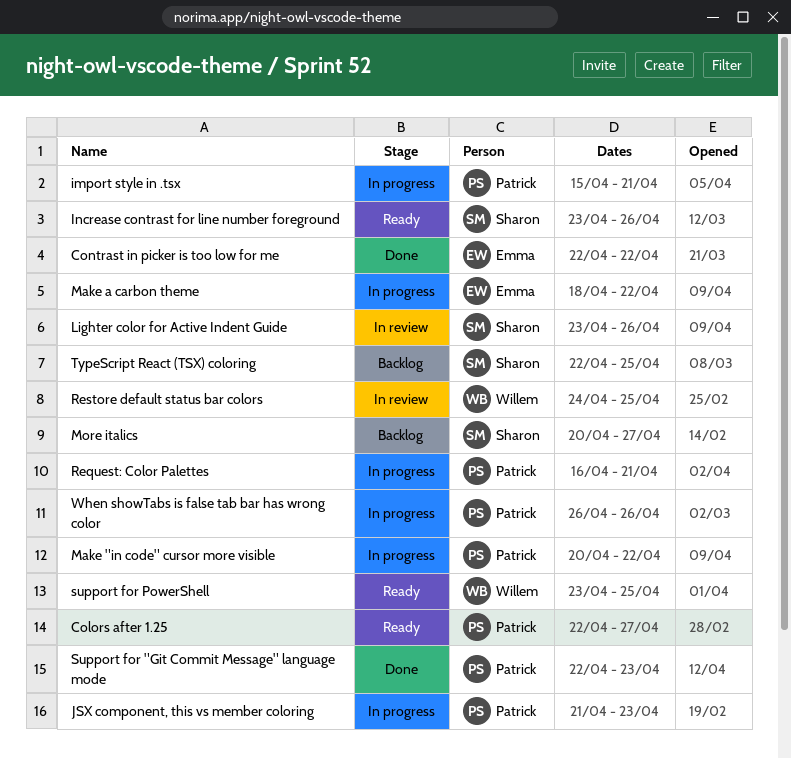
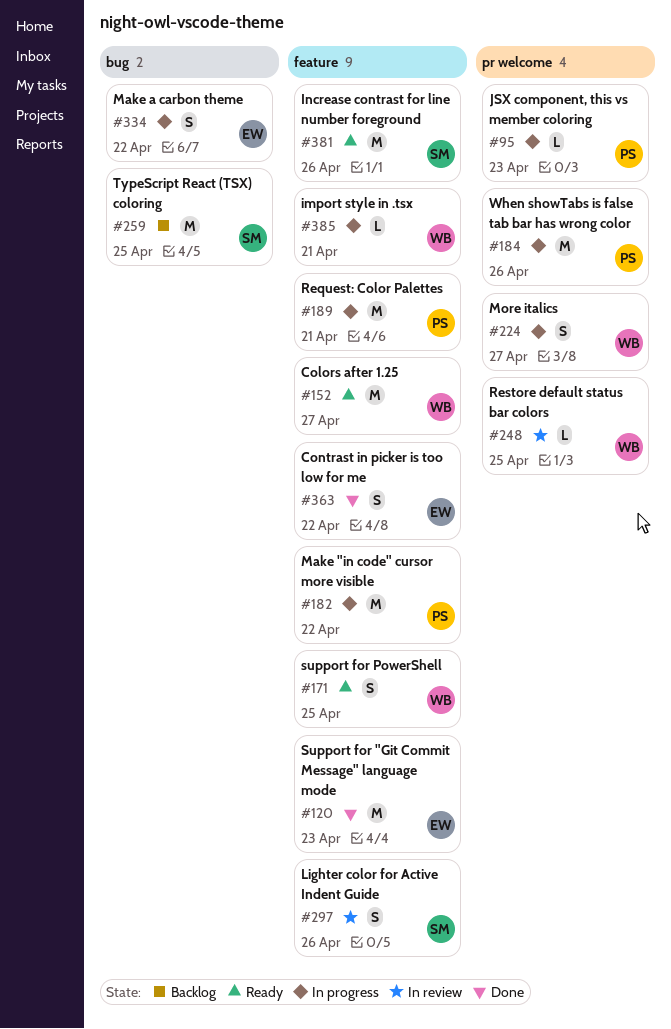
Colors after 1.25, owner: Patrick -> Willem
import style in .tsx, owner: Patrick -> Willem
More italics, status: Backlog -> In progress
More italics, owner: Sharon -> Willem
Support for "Git Commit Message" language mode, owner: Patrick -> Emma

